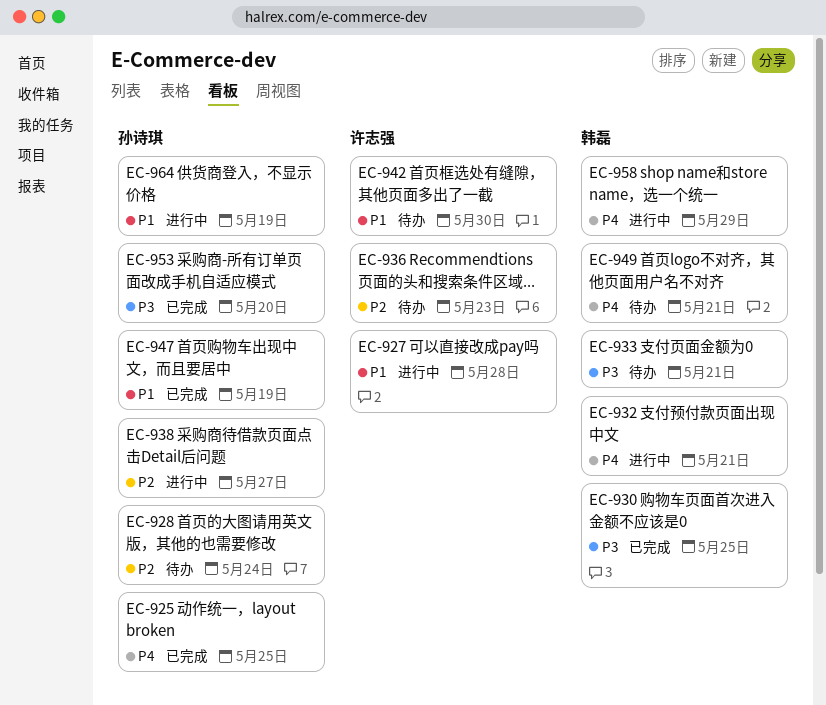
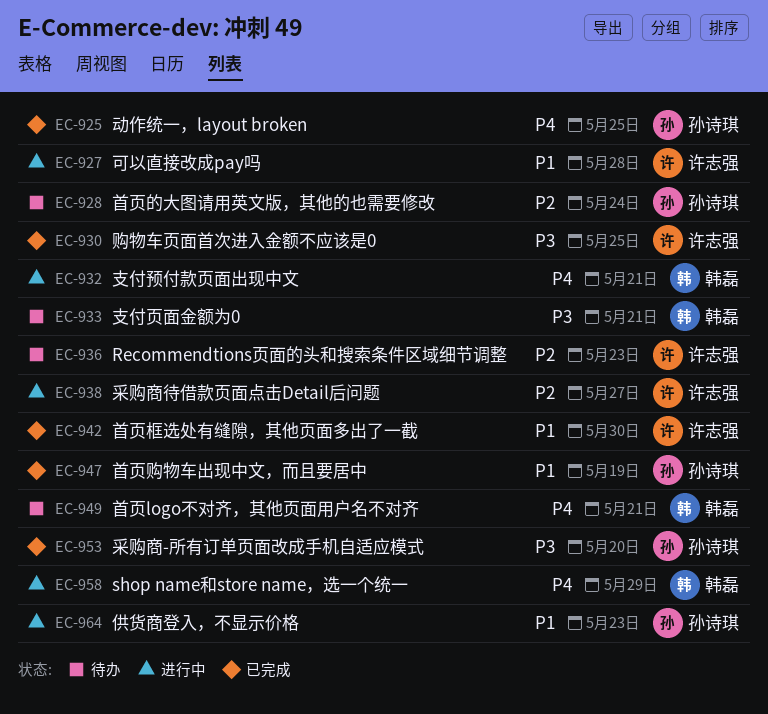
EC-930, owner: 韩磊 -> 许志强
EC-938, owner: 孙诗琪 -> 许志强
EC-942, status: 待办 -> 已完成
EC-964, due: May 19 -> May 23

